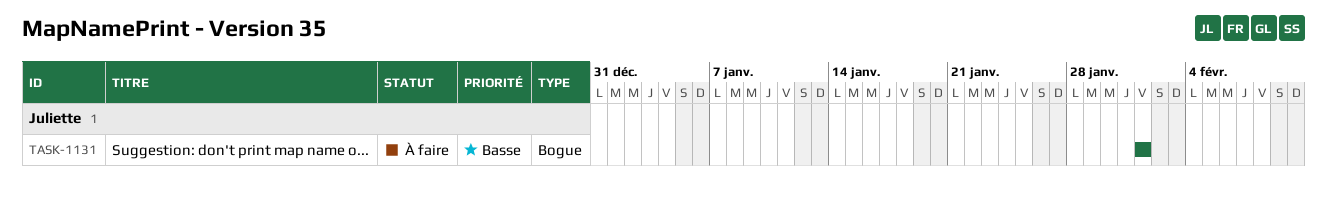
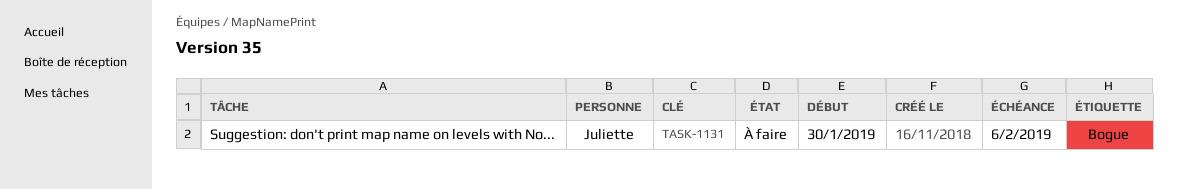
TASK-1131, start: Feb 1 -> Jan 30
TASK-1131, due: Feb 1 -> Feb 6

